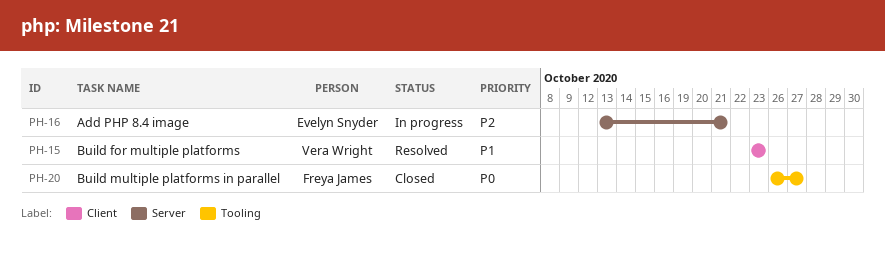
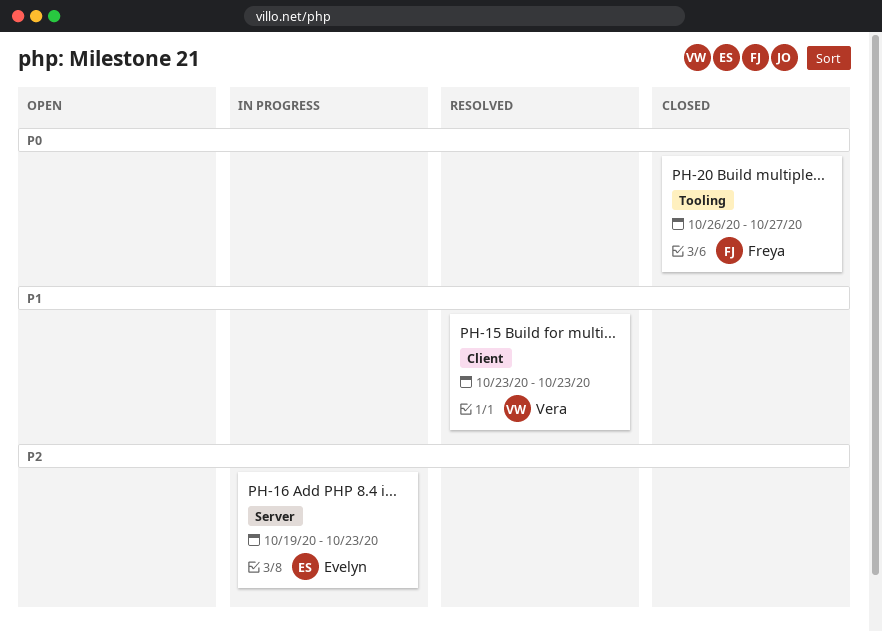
PH-16, start: Oct 13 -> Oct 19
PH-16, due: Oct 21 -> Oct 23

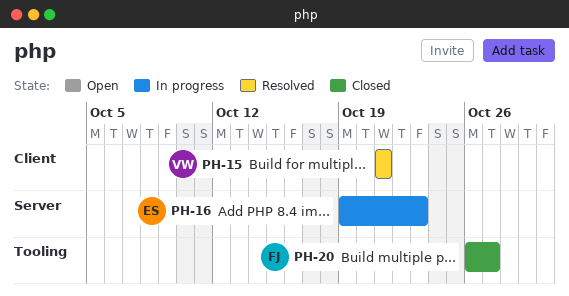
PH-15, start: Oct 23 -> Oct 21
PH-15, due: Oct 23 -> Oct 21

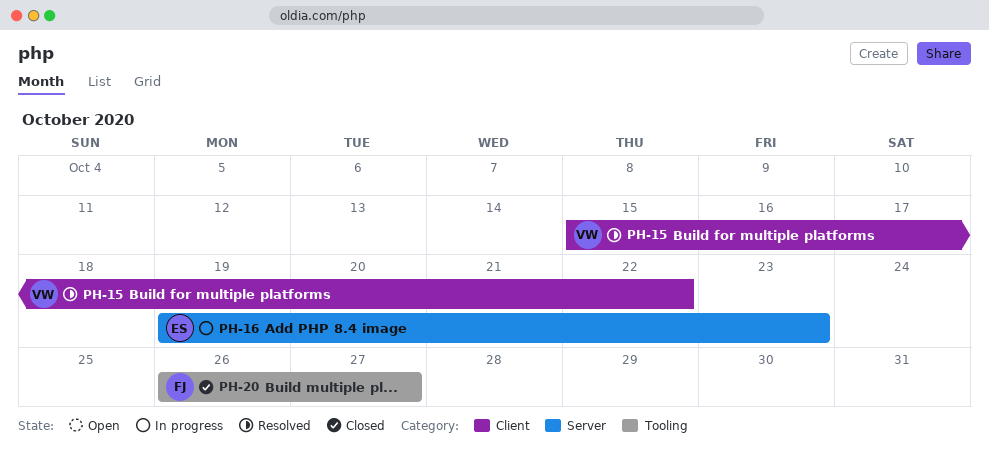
PH-15, start: Oct 21 -> Oct 15
PH-15, due: Oct 21 -> Oct 22

